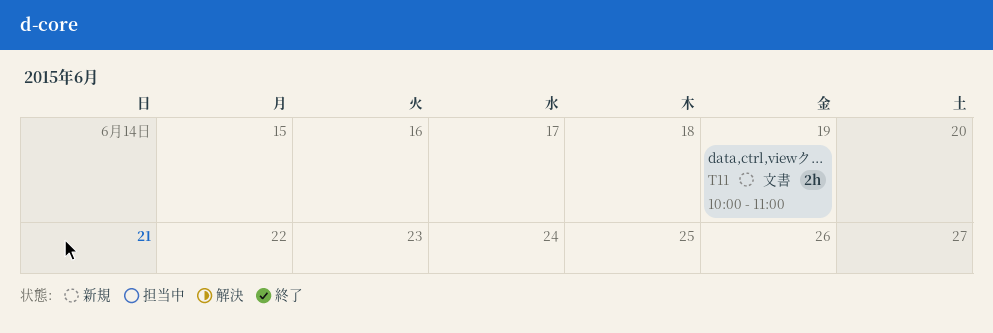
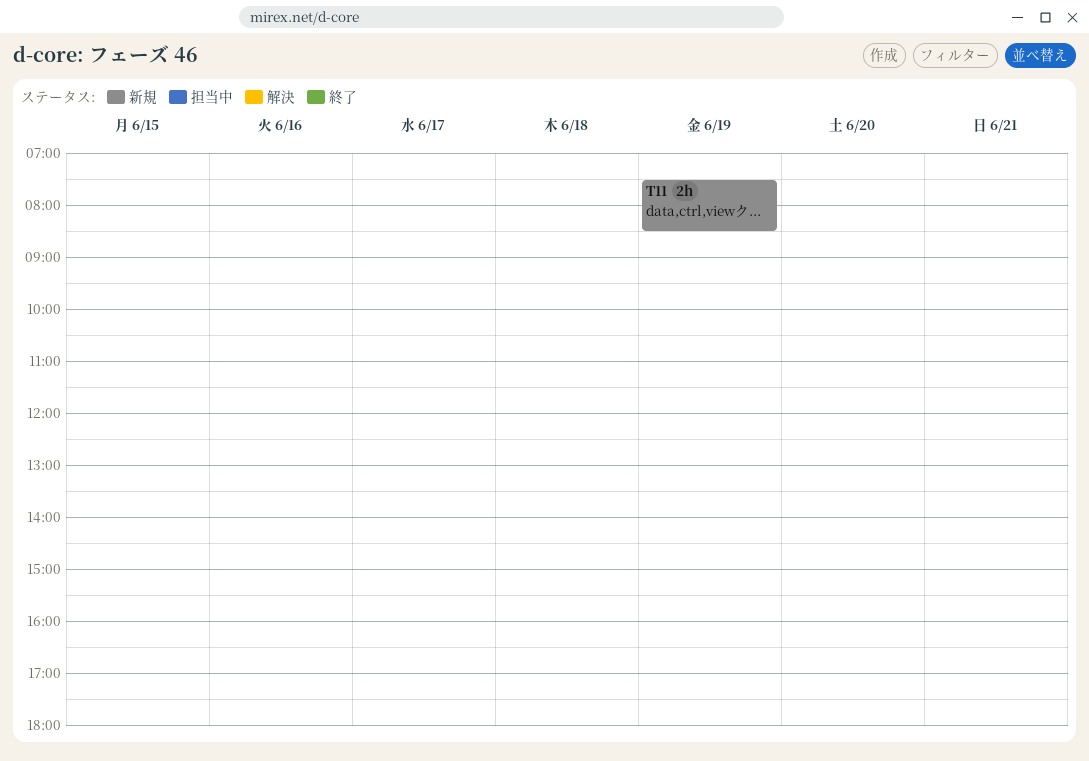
T11, begins: 10:00 -> 07:30
T11, ends: 11:00 -> 08:30

